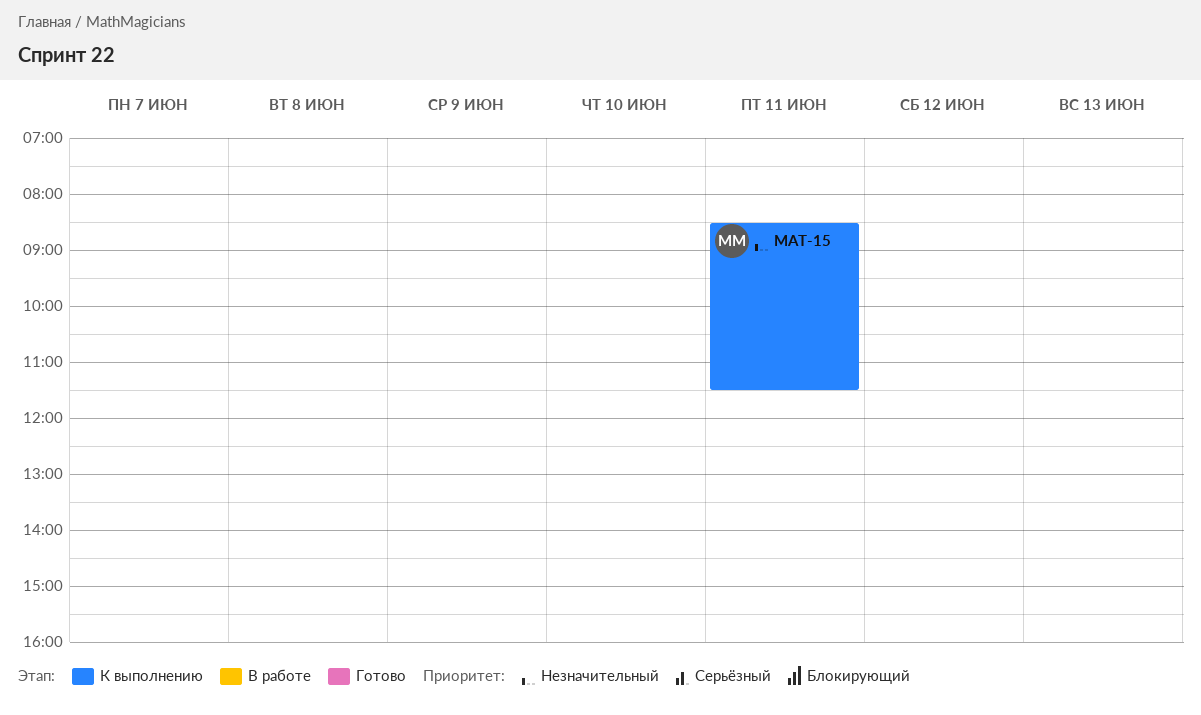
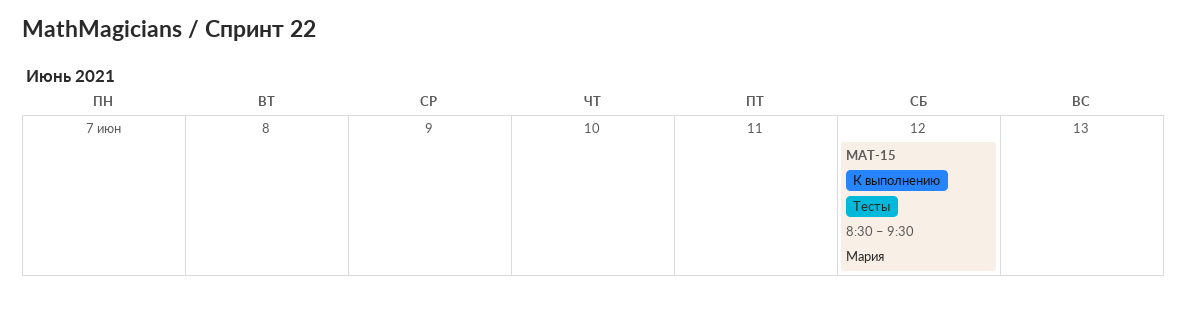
MAT-15, day: Jun 11 -> Jun 12
MAT-15, ends: 11:30 -> 09:30

